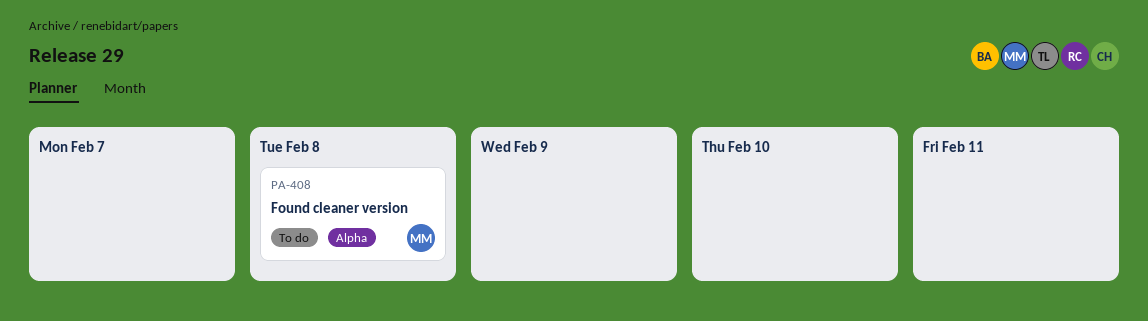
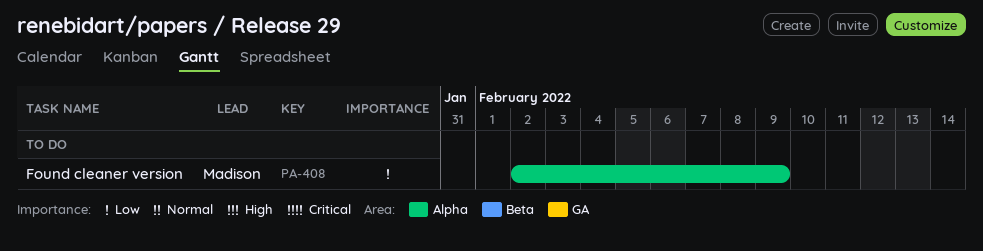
PA-408, due: Feb 8 -> Feb 9

